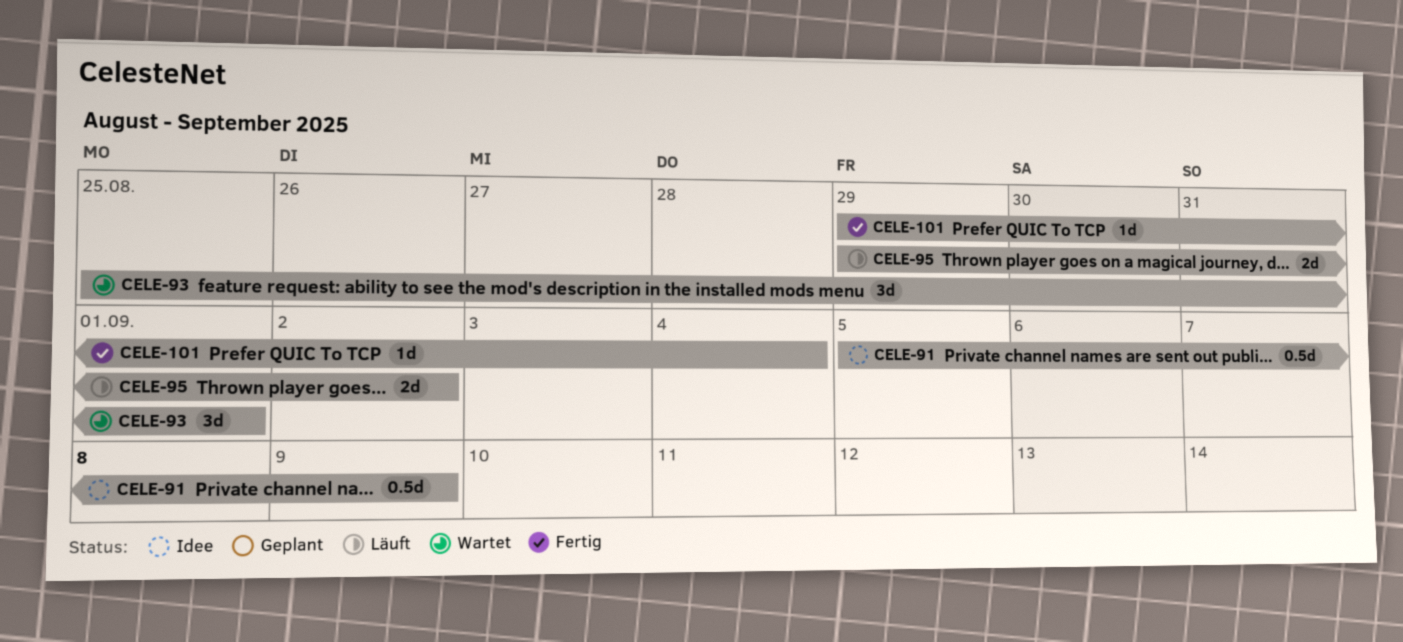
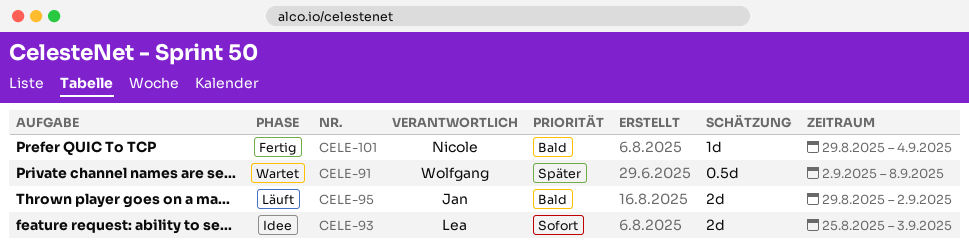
CELE-91, status: Idee -> Wartet
CELE-91, start: Sep 5 -> Sep 2
CELE-91, due: Sep 9 -> Sep 8
CELE-93, status: Wartet -> Idee
CELE-93, estimate: 3d -> 2d
CELE-93, due: Sep 1 -> Sep 3

